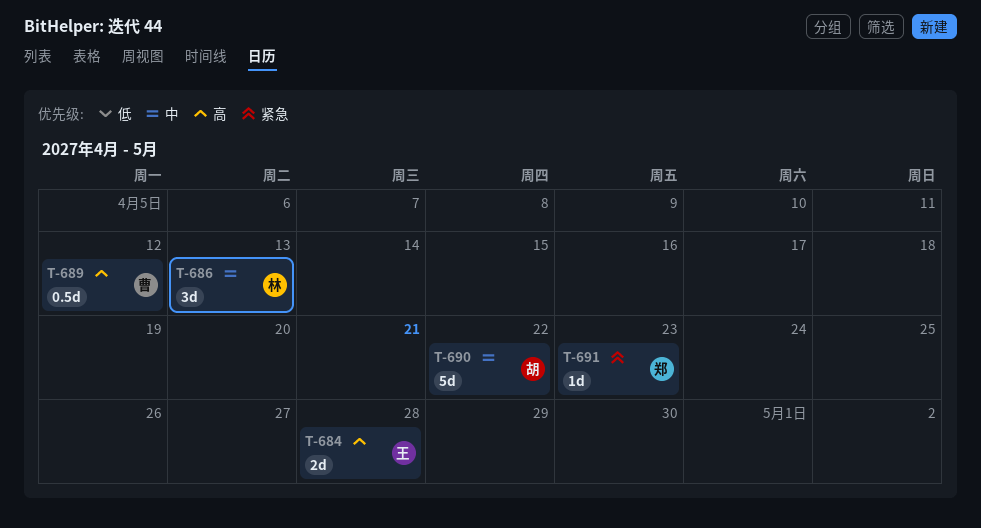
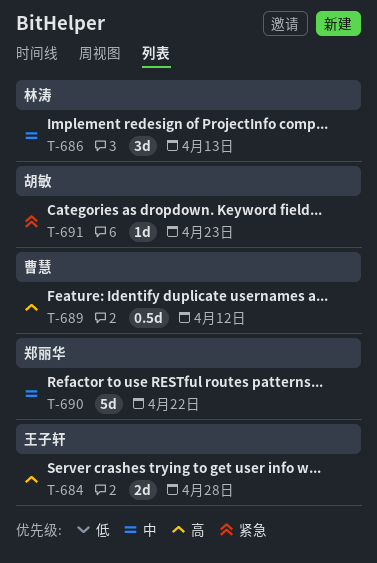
T-690, owner: 胡敏 -> 郑丽华
T-691, owner: 郑丽华 -> 胡敏

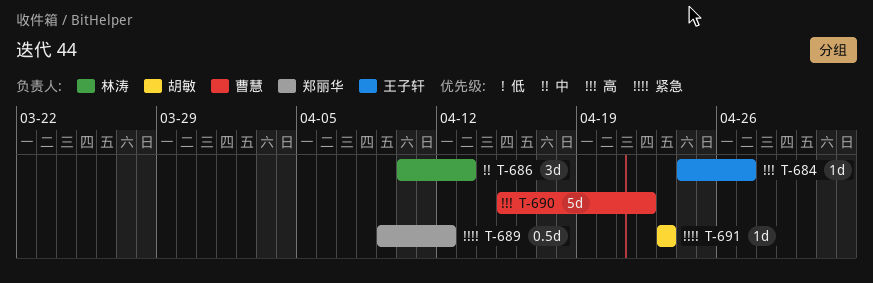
T-684, estimate: 2d -> 1d
T-684, due: Apr 28 -> Apr 27
T-689, owner: 曹慧 -> 郑丽华
T-689, priority: 高 -> 紧急
T-690, owner: 郑丽华 -> 曹慧
T-690, priority: 中 -> 高

